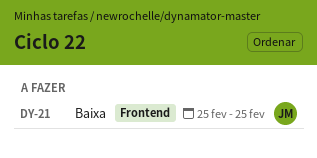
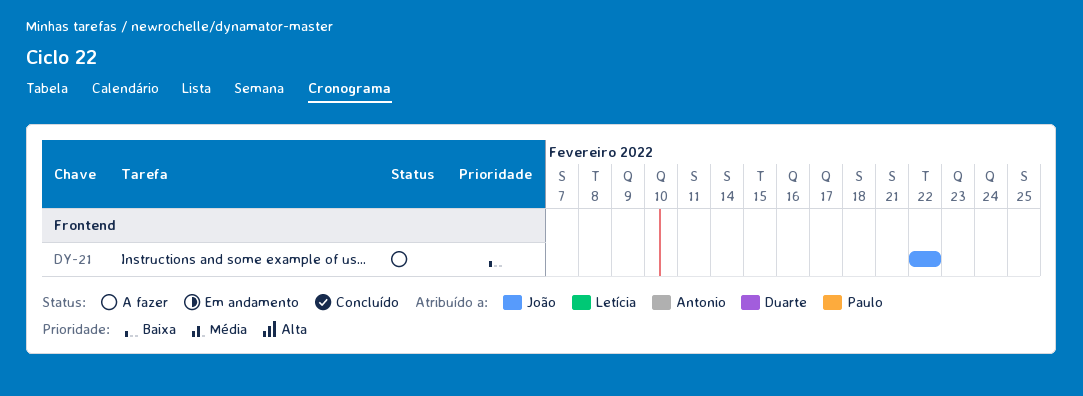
DY-21, start: Feb 25 -> Feb 22
DY-21, due: Feb 25 -> Feb 22

